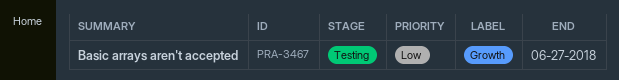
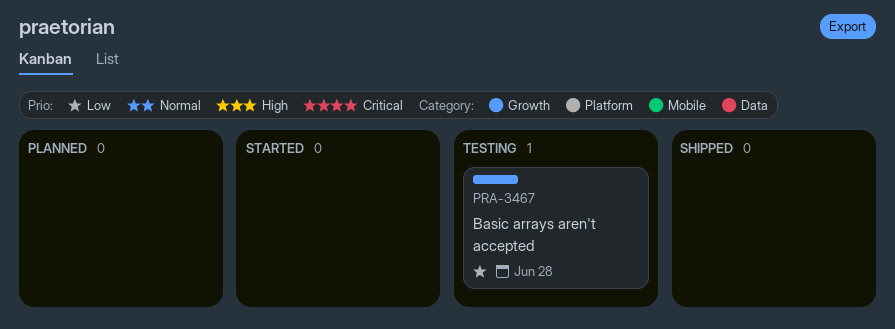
PRA-3467, due: Jun 27 -> Jun 28

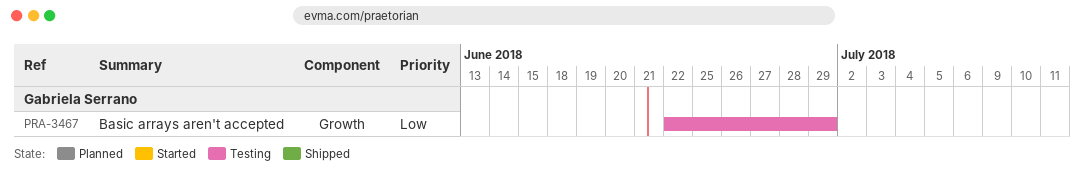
PRA-3467, due: Jun 28 -> Jun 29

